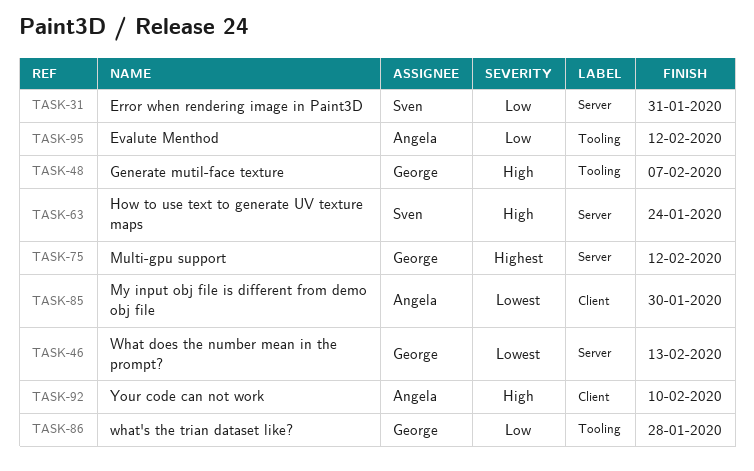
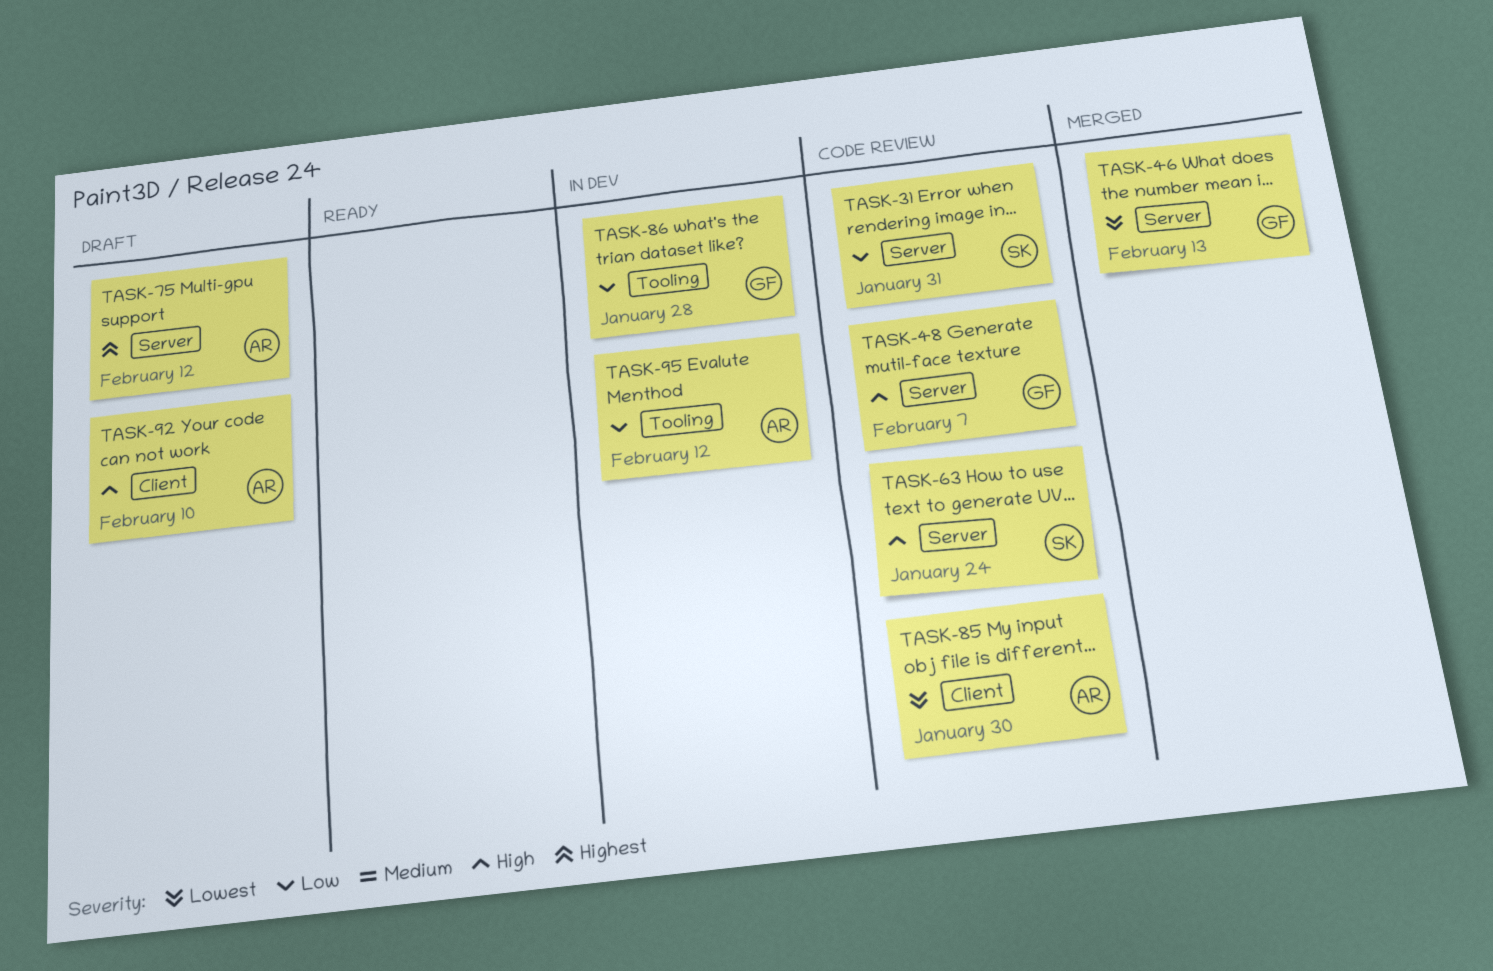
TASK-48, label: Tooling -> Server
TASK-75, owner: George -> Angela

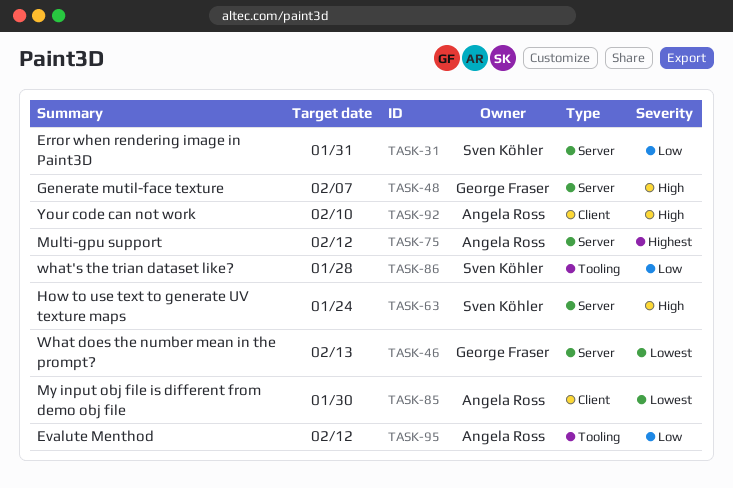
TASK-86, owner: George Fraser -> Sven Köhler

